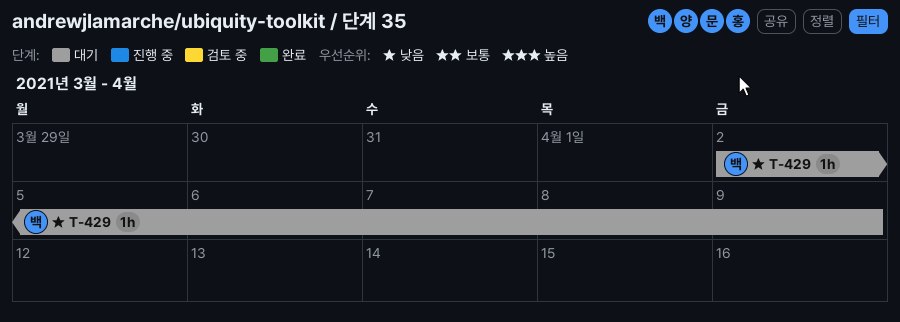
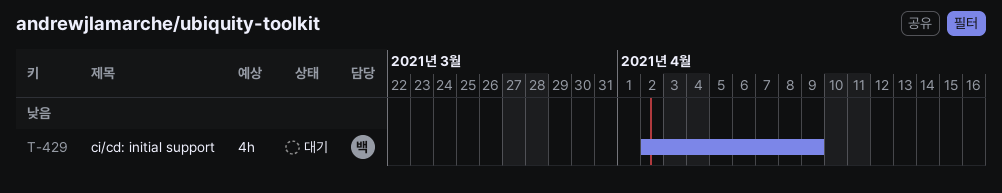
T-429, estimate: 1h -> 4h

